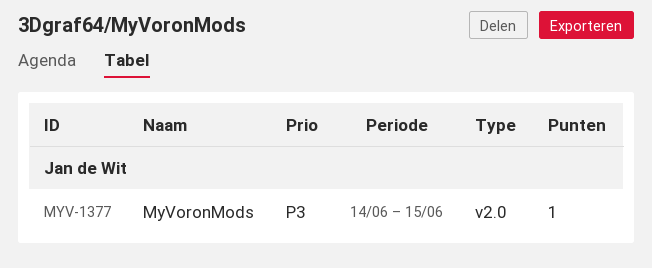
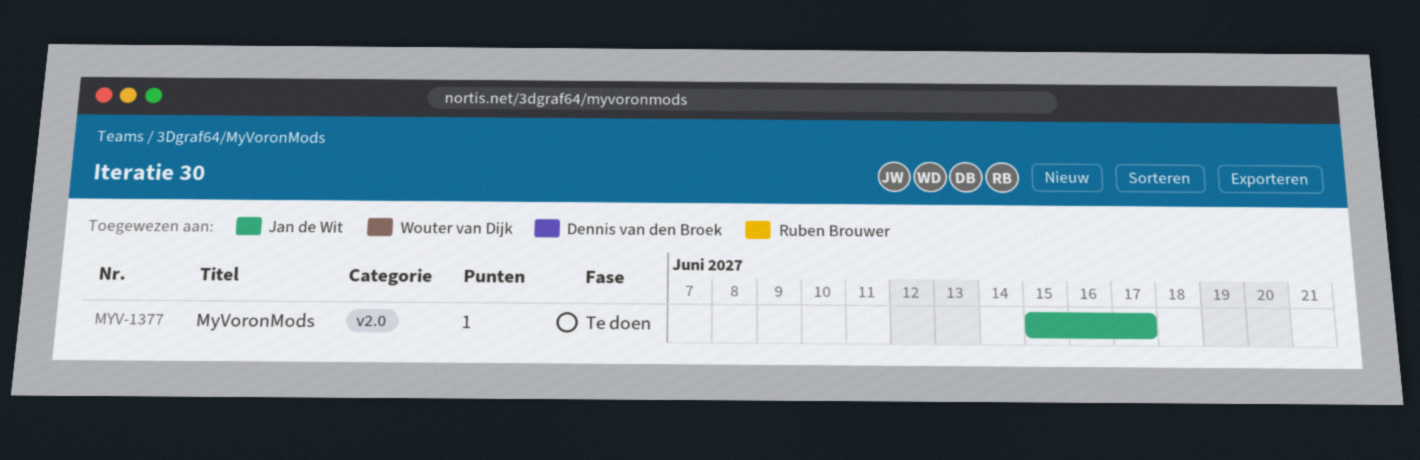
MYV-1377, start: Jun 14 -> Jun 15
MYV-1377, due: Jun 15 -> Jun 17

